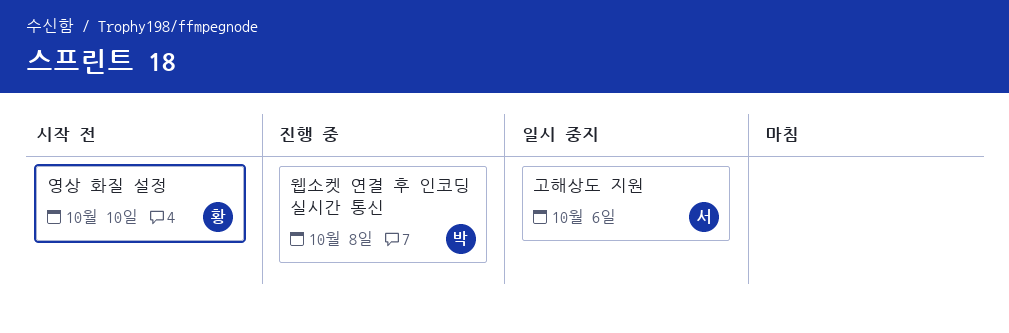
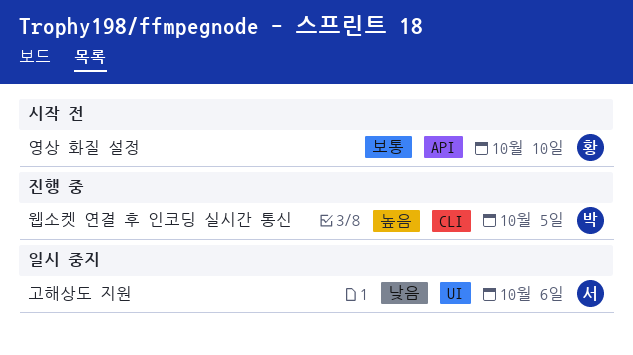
웹소켓 연결 후 인코딩 실시간 통신, due: Oct 8 -> Oct 5

